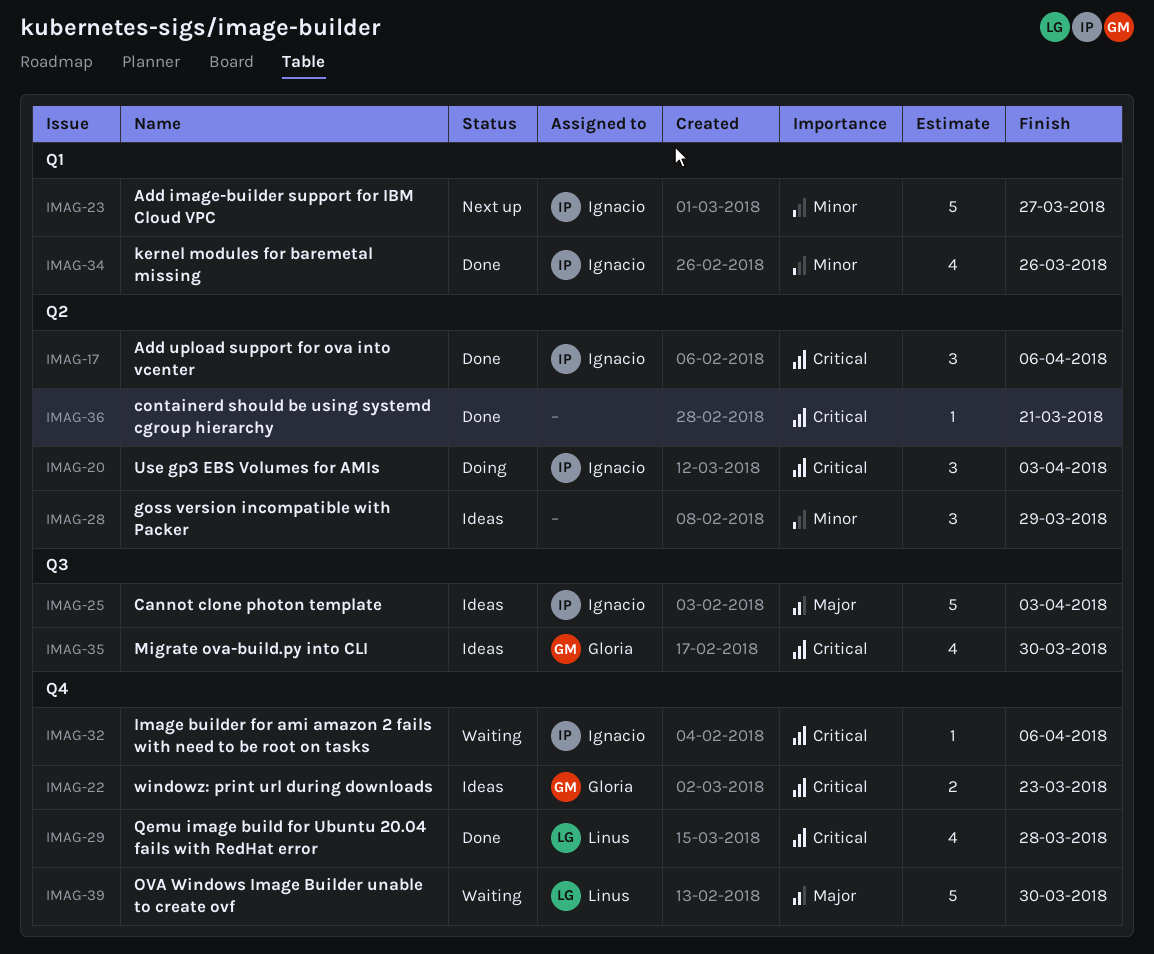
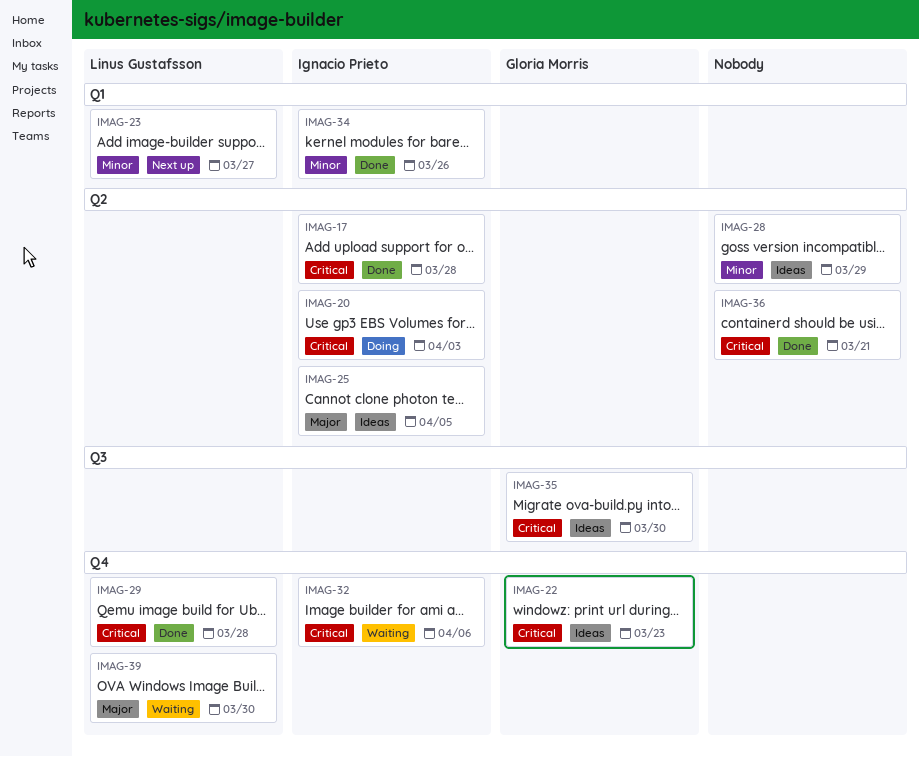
IMAG-17, due: Apr 6 -> Mar 28
IMAG-23, owner: Ignacio Prieto -> Linus Gustafsson
IMAG-25, label: Q3 -> Q2
IMAG-25, due: Apr 3 -> Apr 5

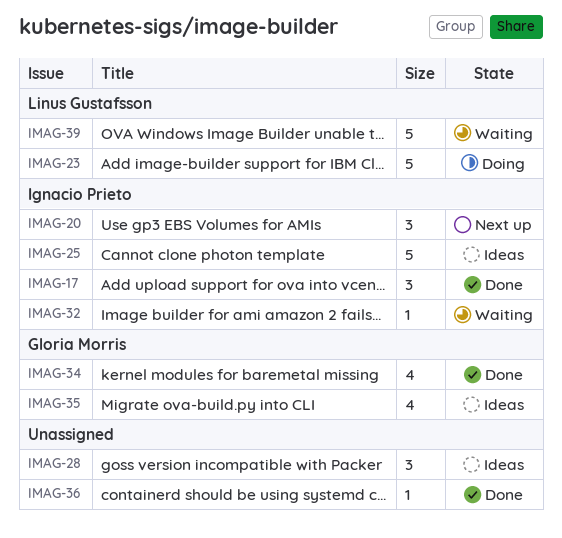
IMAG-20, status: Doing -> Next up
IMAG-22: present -> none
IMAG-23, status: Next up -> Doing
IMAG-29: present -> none
IMAG-34, owner: Ignacio Prieto -> Gloria Morris

